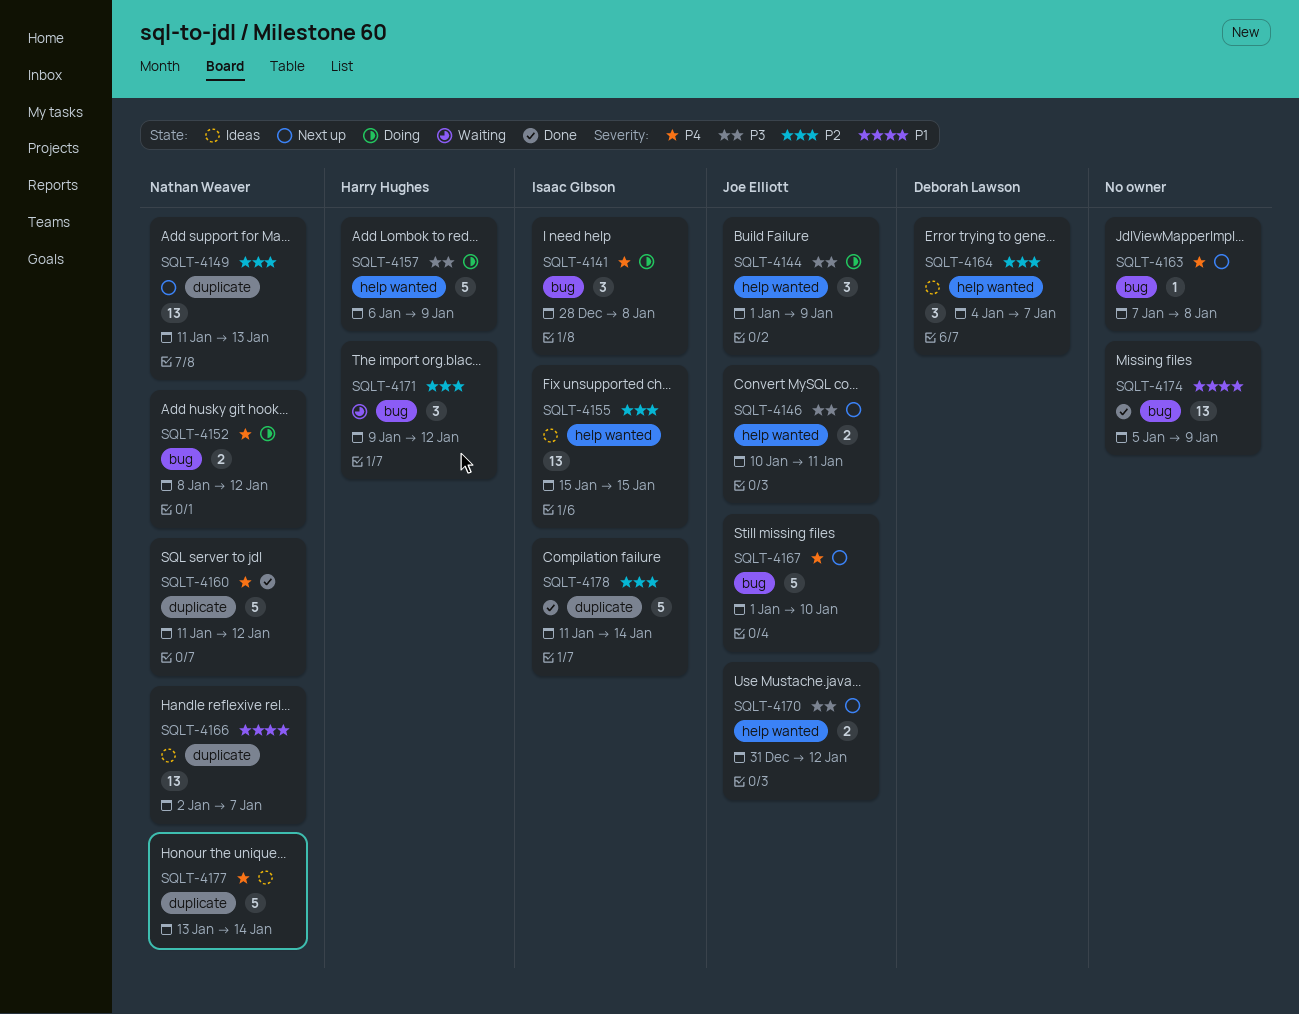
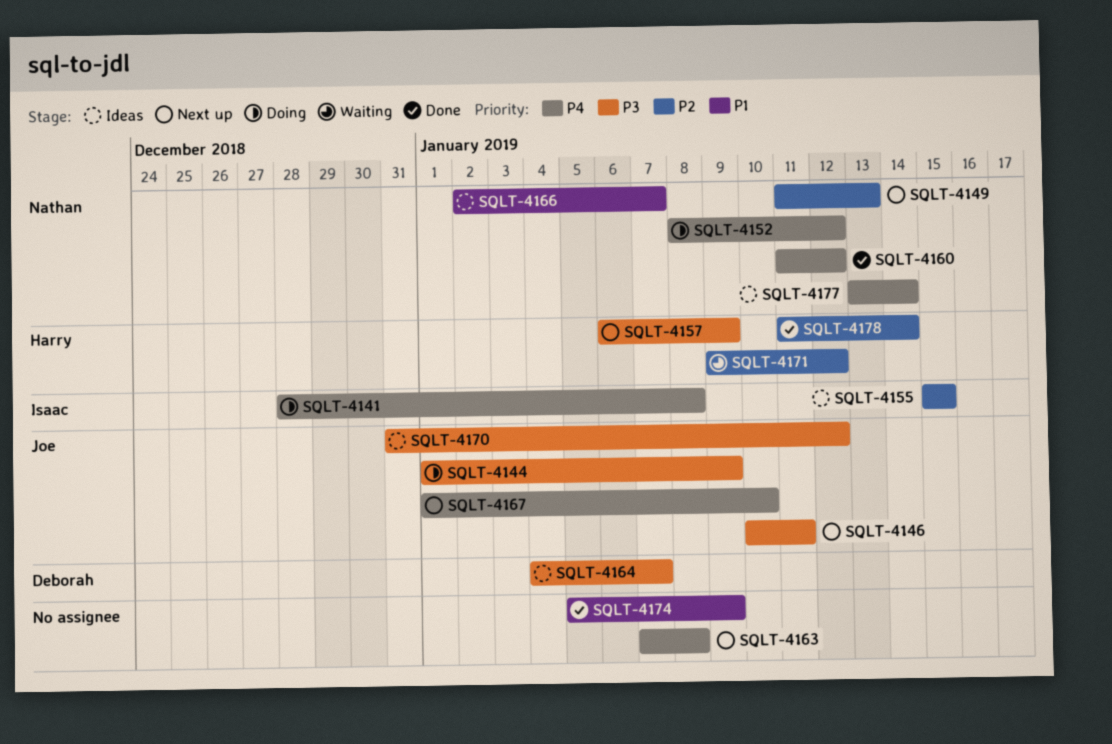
SQLT-4157, status: Doing -> Next up
SQLT-4164, priority: P2 -> P3
SQLT-4170, status: Next up -> Ideas
SQLT-4178, owner: Isaac Gibson -> Harry Hughes

